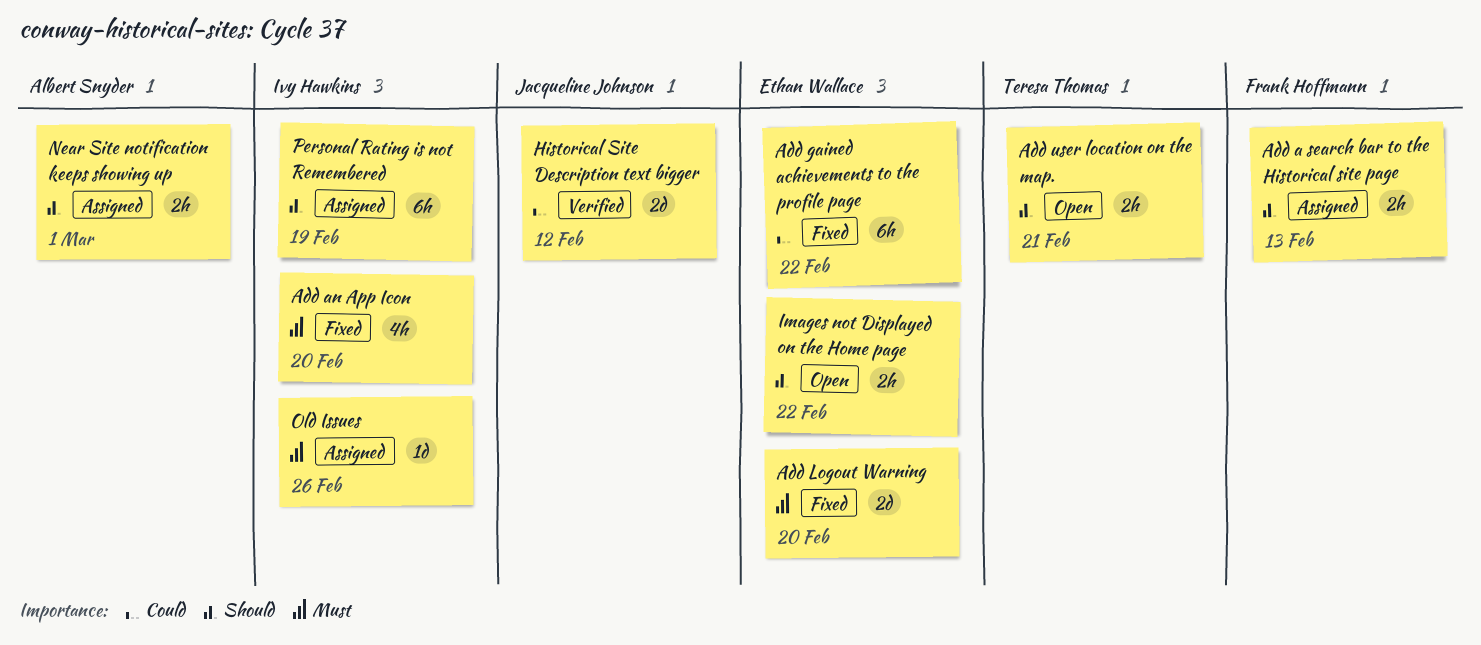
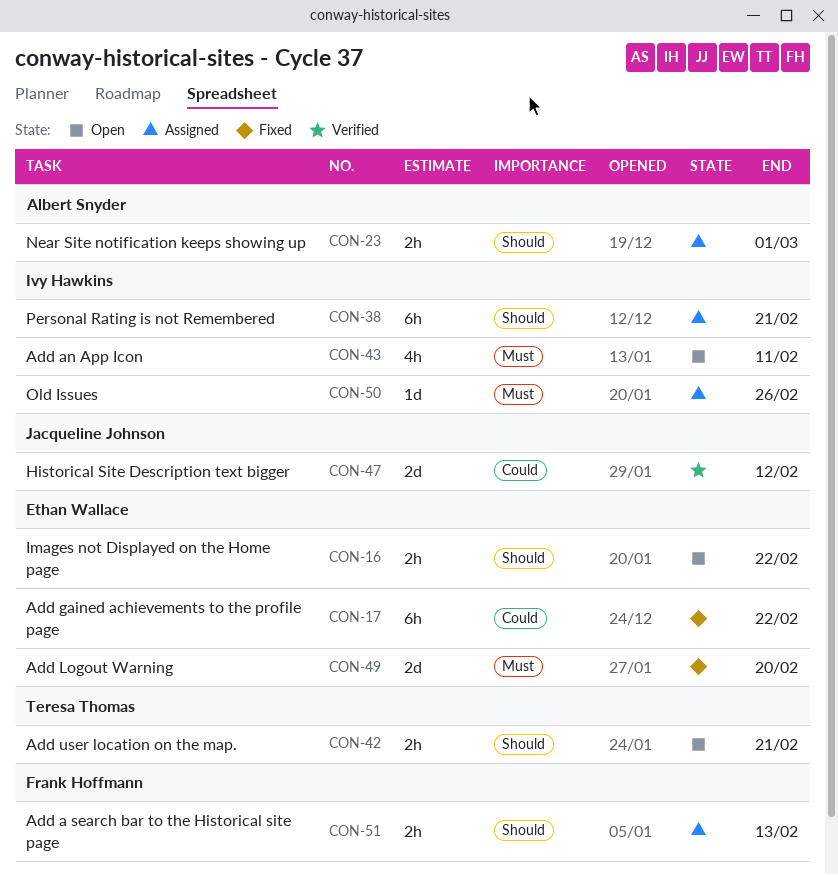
Add an App Icon, status: Fixed -> Open
Add an App Icon, due: Feb 20 -> Feb 11
Personal Rating is not Remembered, due: Feb 19 -> Feb 21

